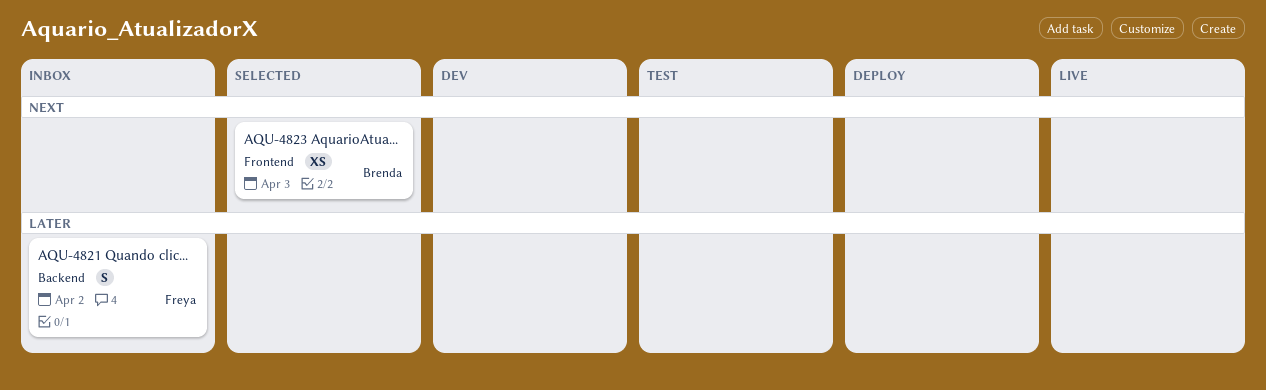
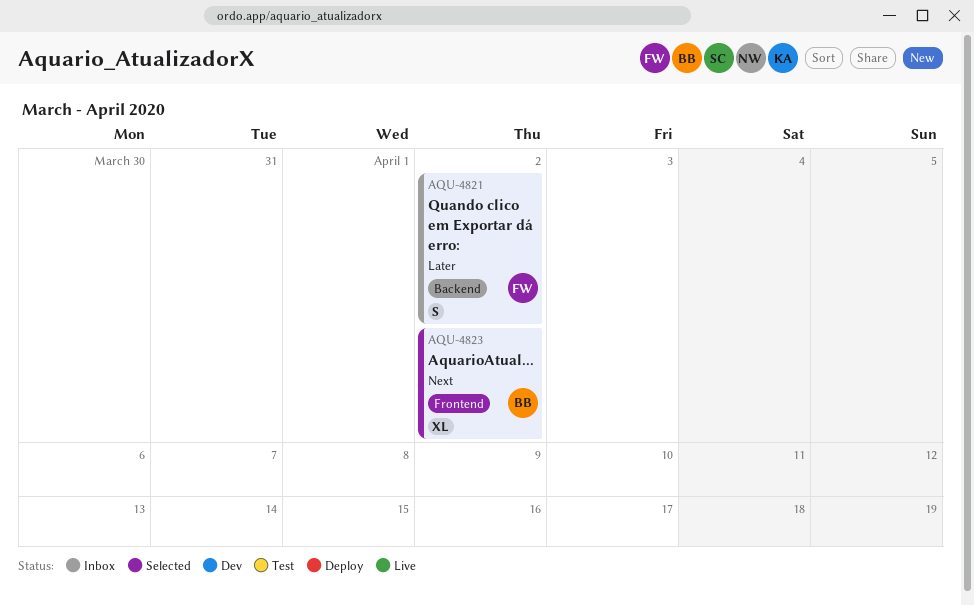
AQU-4823, estimate: XS -> XL
AQU-4823, due: Apr 3 -> Apr 2

